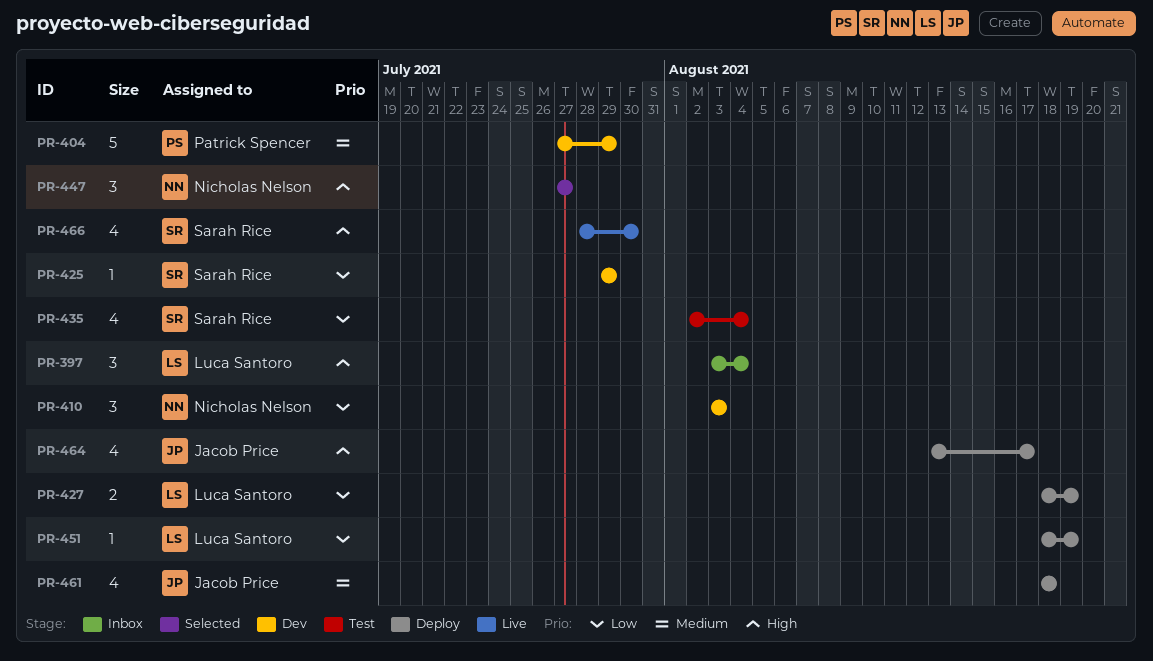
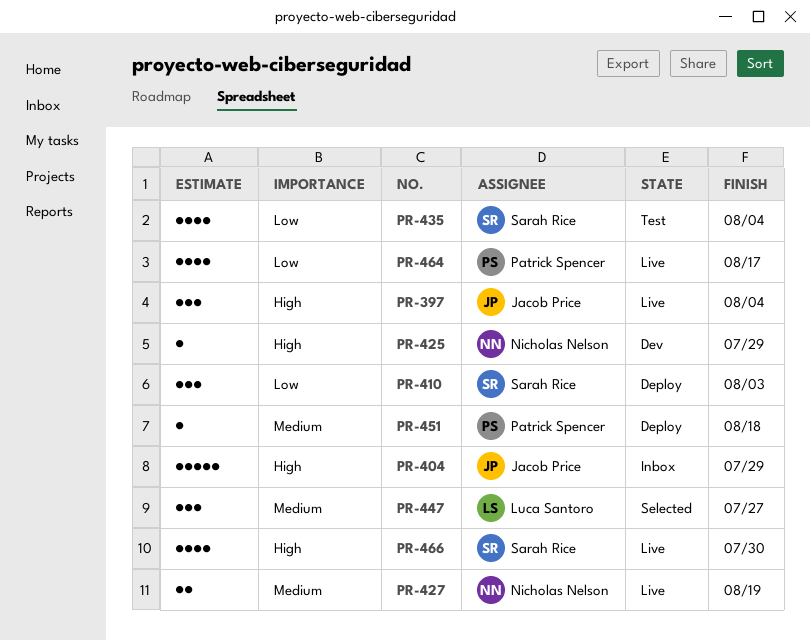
PR-397, status: Inbox -> Live
PR-397, owner: Luca Santoro -> Jacob Price
PR-404, status: Dev -> Inbox
PR-404, owner: Patrick Spencer -> Jacob Price
PR-404, priority: Medium -> High
PR-410, status: Dev -> Deploy
PR-410, owner: Nicholas Nelson -> Sarah Rice
PR-425, owner: Sarah Rice -> Nicholas Nelson
PR-425, priority: Low -> High
PR-427, status: Deploy -> Live
PR-427, owner: Luca Santoro -> Nicholas Nelson
PR-427, priority: Low -> Medium
PR-447, owner: Nicholas Nelson -> Luca Santoro
PR-447, priority: High -> Medium
PR-451, owner: Luca Santoro -> Patrick Spencer
PR-451, priority: Low -> Medium
PR-451, due: Aug 19 -> Aug 18
PR-461: present -> none
PR-464, status: Deploy -> Live
PR-464, owner: Jacob Price -> Patrick Spencer
PR-464, priority: High -> Low

